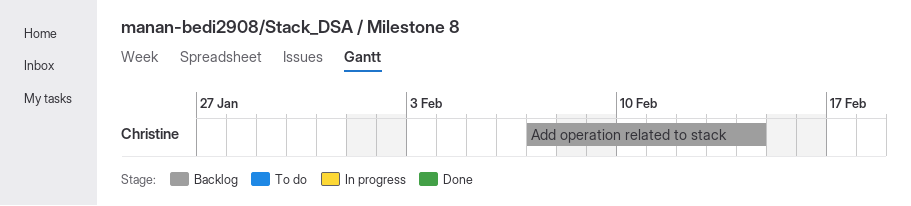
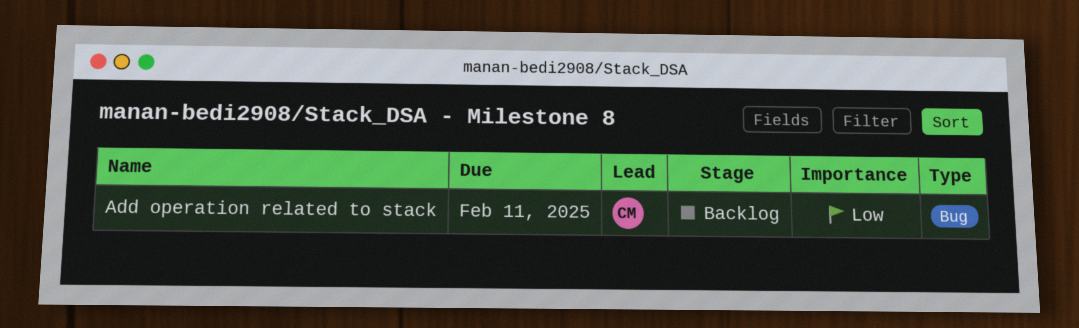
Add operation related to stack, due: Feb 14 -> Feb 11

